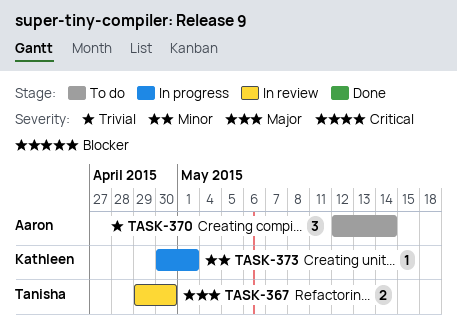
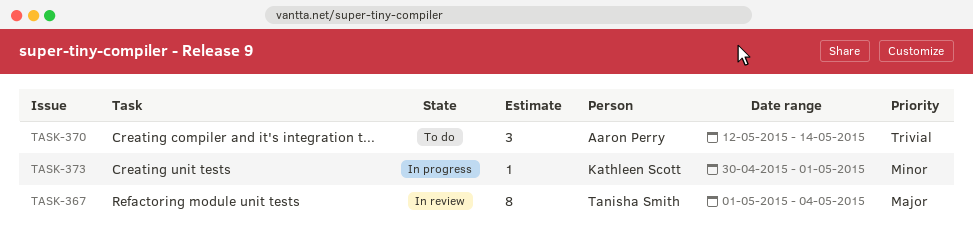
TASK-367, estimate: 2 -> 8
TASK-367, start: Apr 29 -> May 1
TASK-367, due: Apr 30 -> May 4

